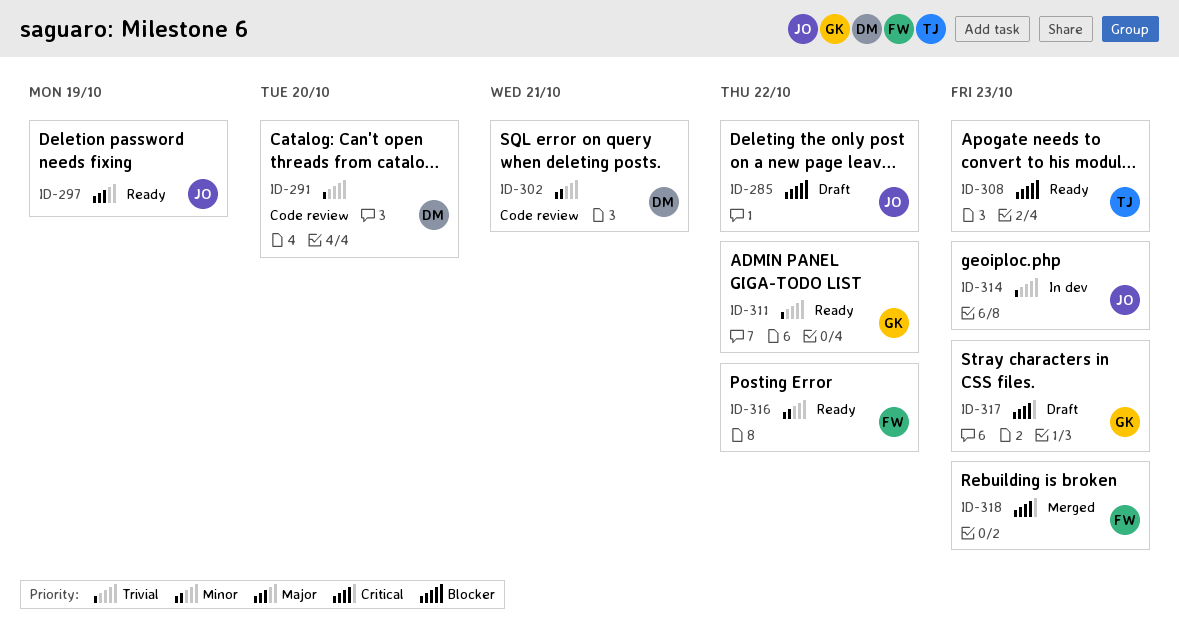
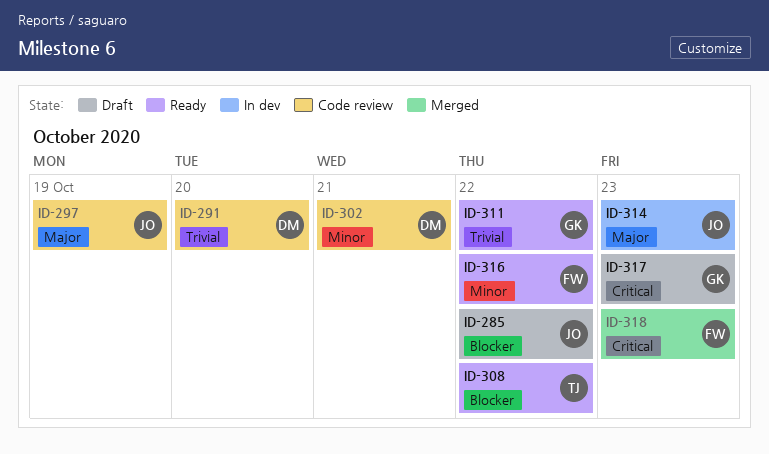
ID-297, status: Ready -> Code review
ID-308, due: Oct 23 -> Oct 22
ID-314, priority: Trivial -> Major

